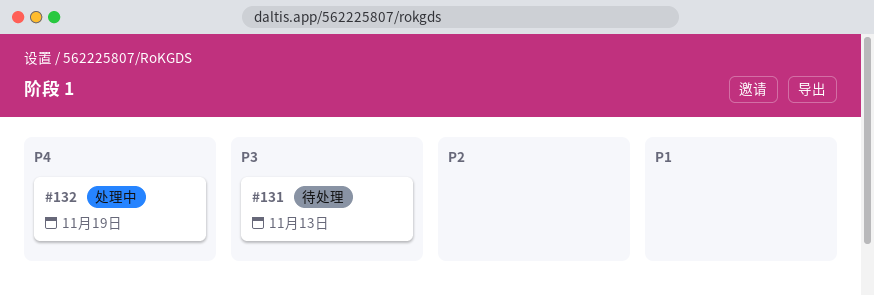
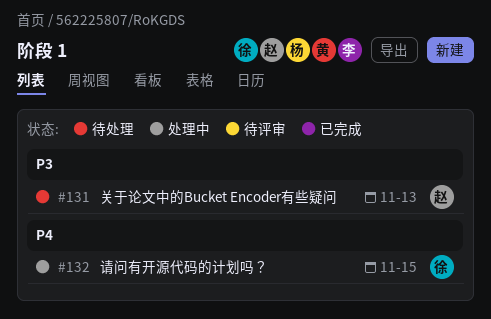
#132, due: Nov 19 -> Nov 15

